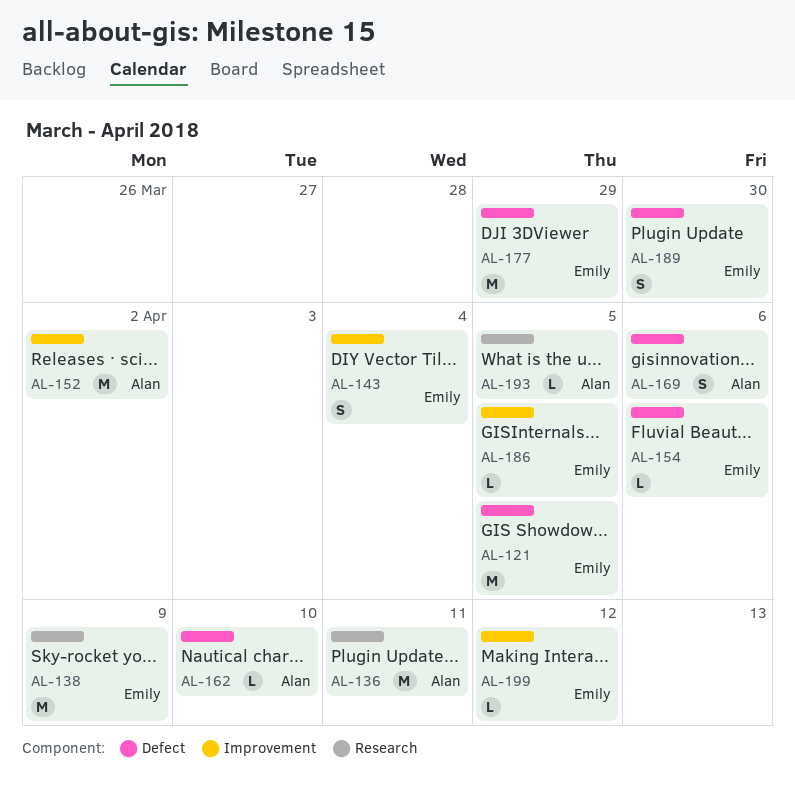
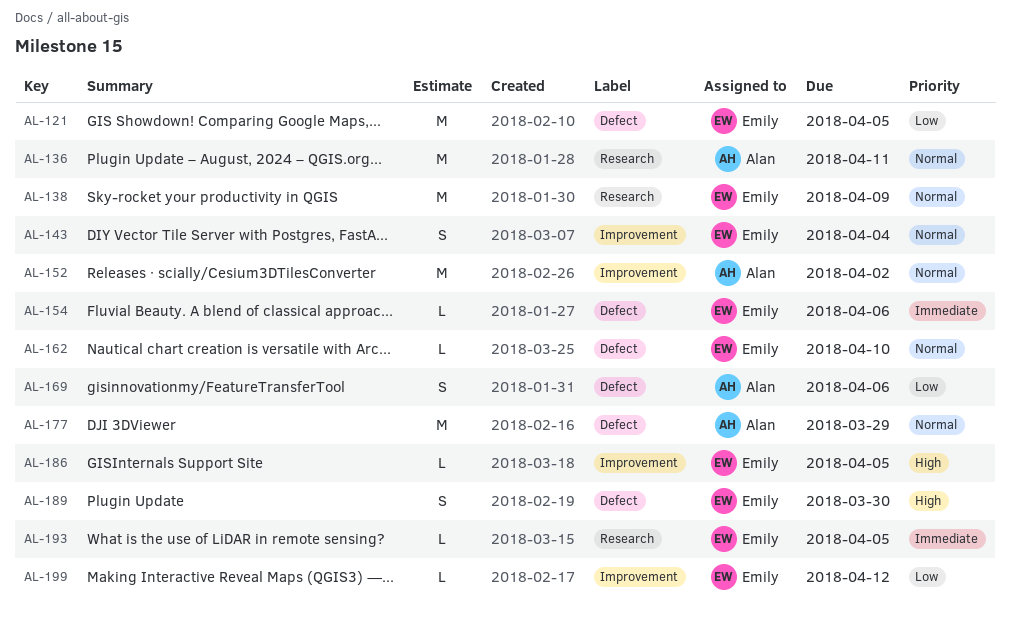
AL-162, owner: Alan -> Emily
AL-177, owner: Emily -> Alan
AL-193, owner: Alan -> Emily

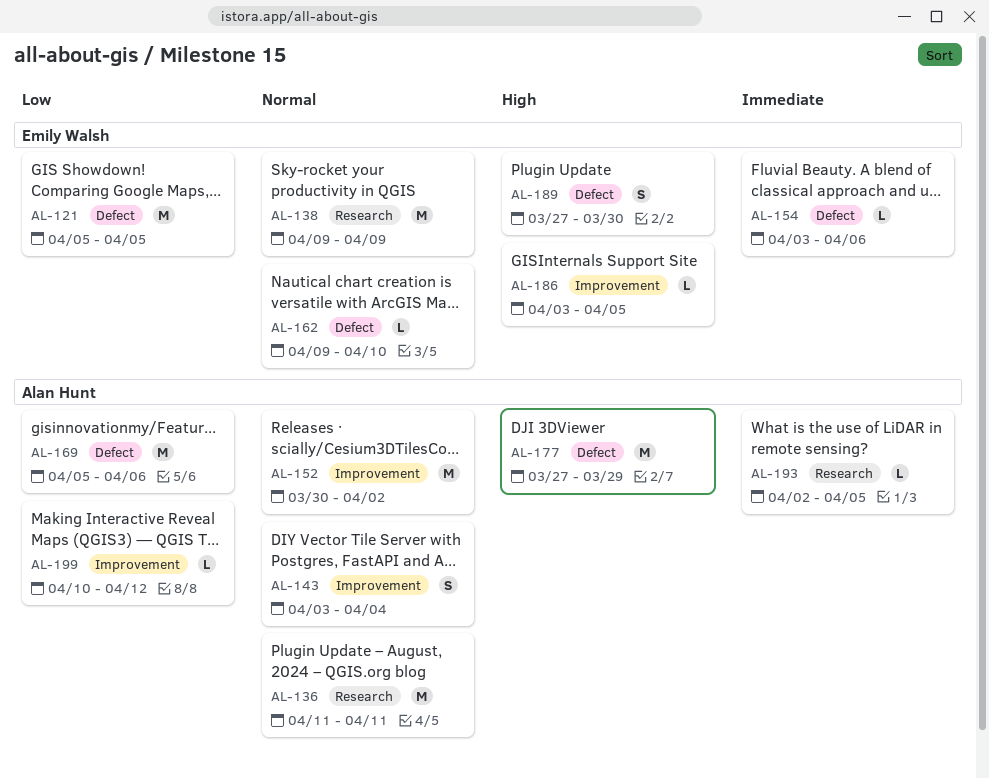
AL-143, owner: Emily Walsh -> Alan Hunt
AL-169, estimate: S -> M
AL-177, priority: Normal -> High
AL-193, owner: Emily Walsh -> Alan Hunt
AL-199, owner: Emily Walsh -> Alan Hunt

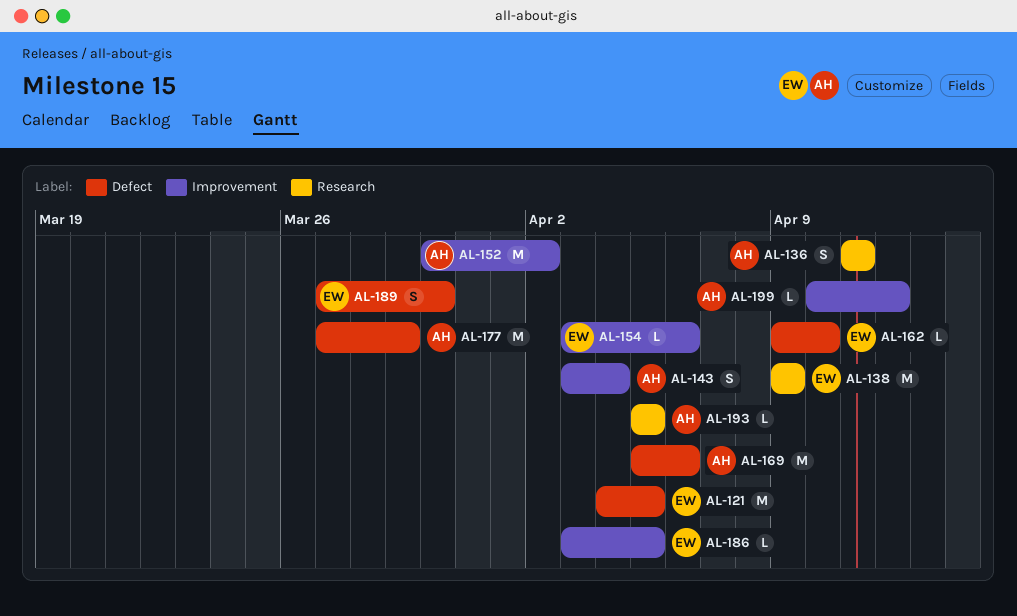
AL-121, start: Apr 5 -> Apr 4
AL-136, estimate: M -> S
AL-154, label: Defect -> Improvement
AL-193, start: Apr 2 -> Apr 5

